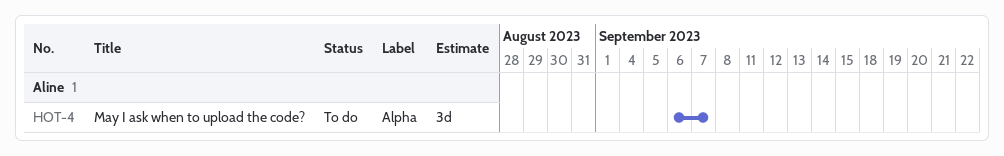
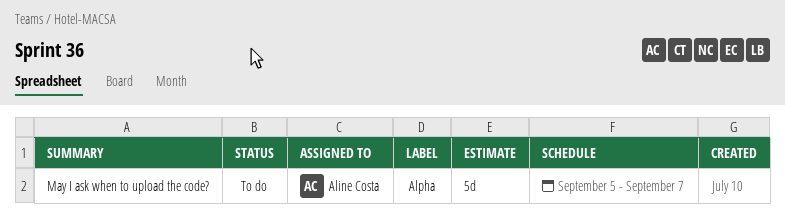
May I ask when to upload the code?, estimate: 3d -> 5d
May I ask when to upload the code?, start: Sep 6 -> Sep 5

